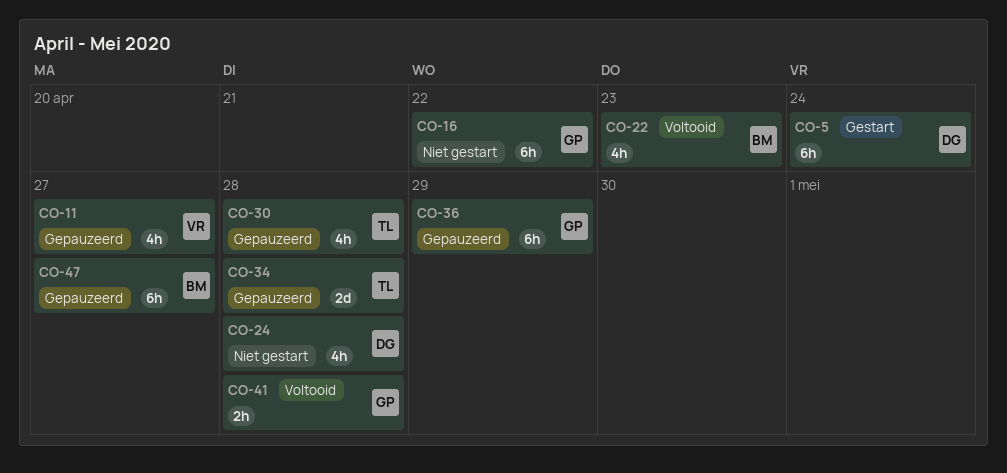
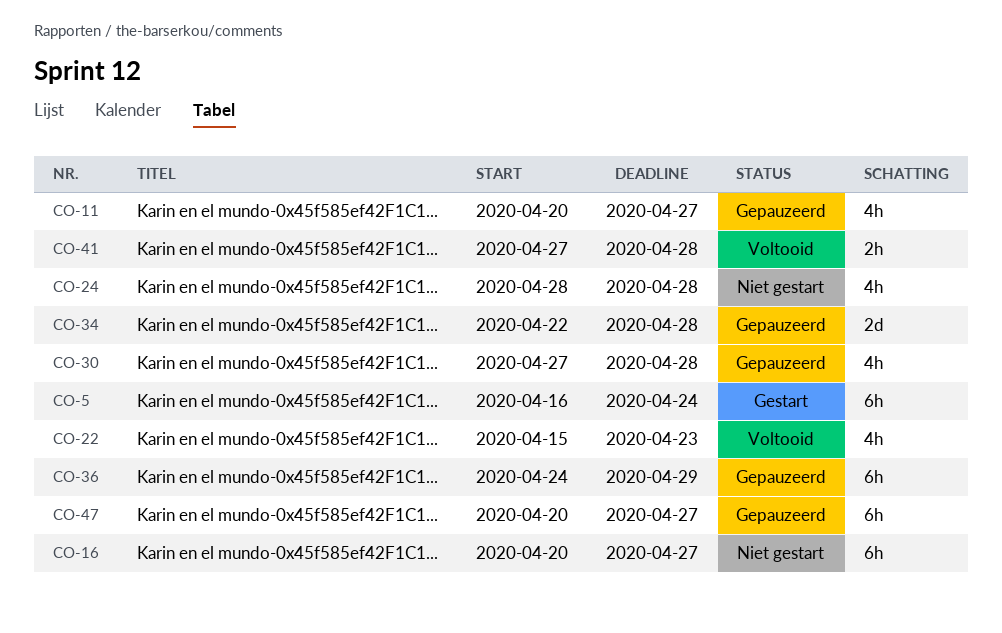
CO-16, due: Apr 22 -> Apr 27

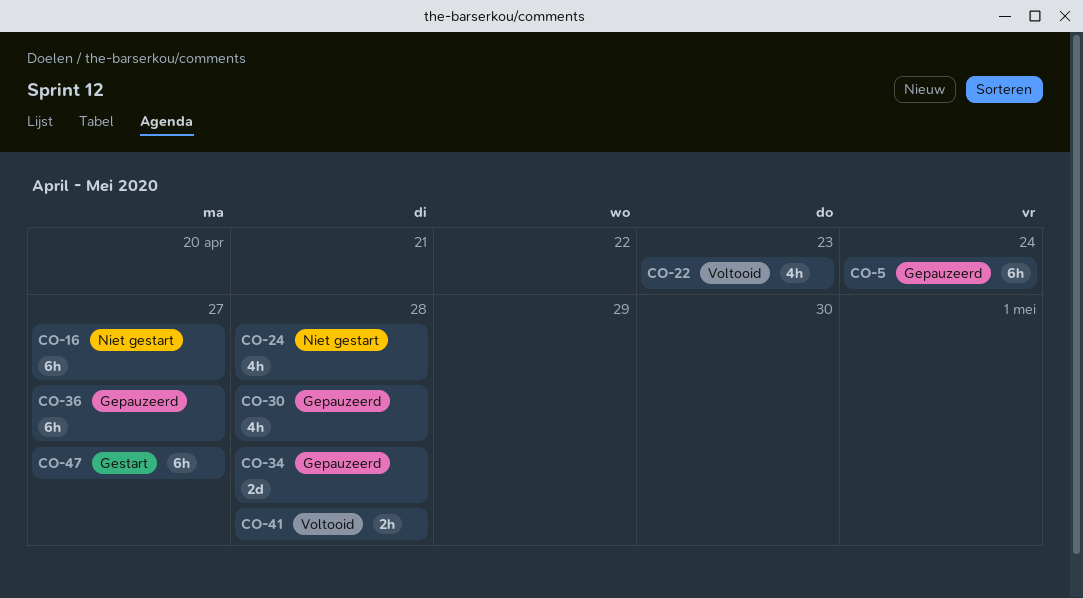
CO-5, status: Gestart -> Gepauzeerd
CO-11: present -> none
CO-36, due: Apr 29 -> Apr 27
CO-47, status: Gepauzeerd -> Gestart

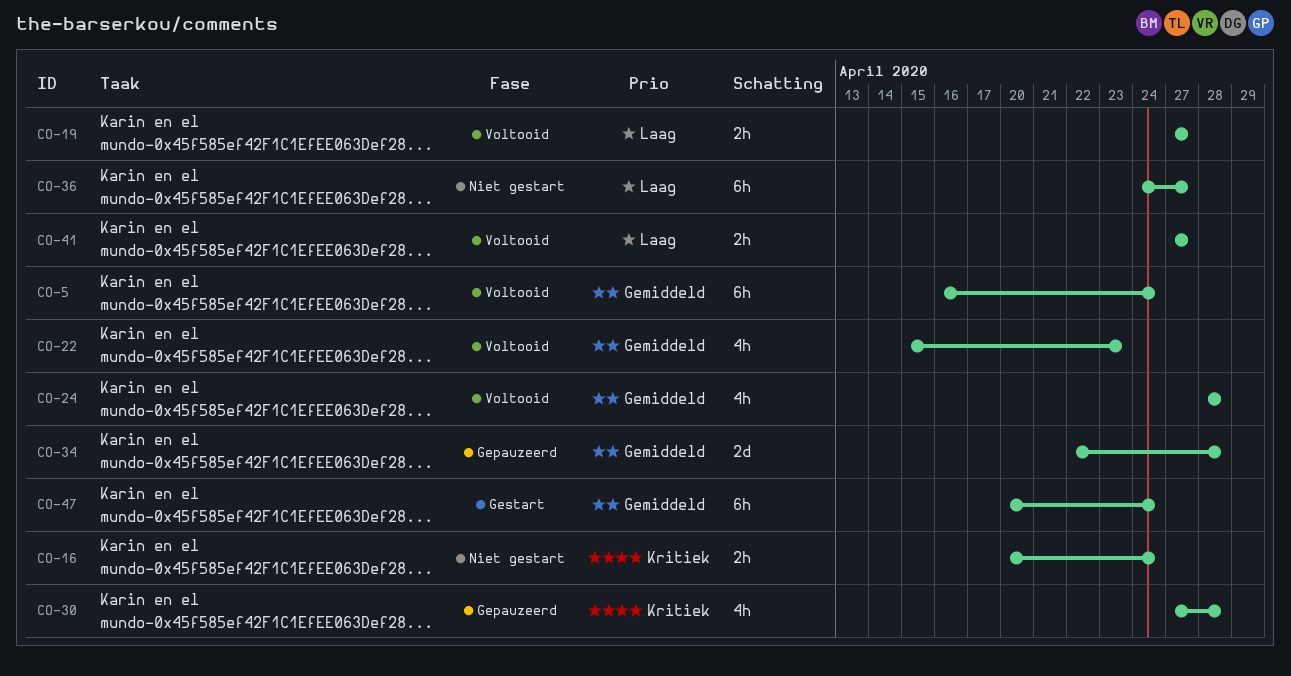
CO-5, status: Gepauzeerd -> Voltooid
CO-16, estimate: 6h -> 2h
CO-16, due: Apr 27 -> Apr 24
CO-19: none -> present
CO-24, status: Niet gestart -> Voltooid
CO-36, status: Gepauzeerd -> Niet gestart
CO-41, due: Apr 28 -> Apr 27
CO-47, due: Apr 27 -> Apr 24

